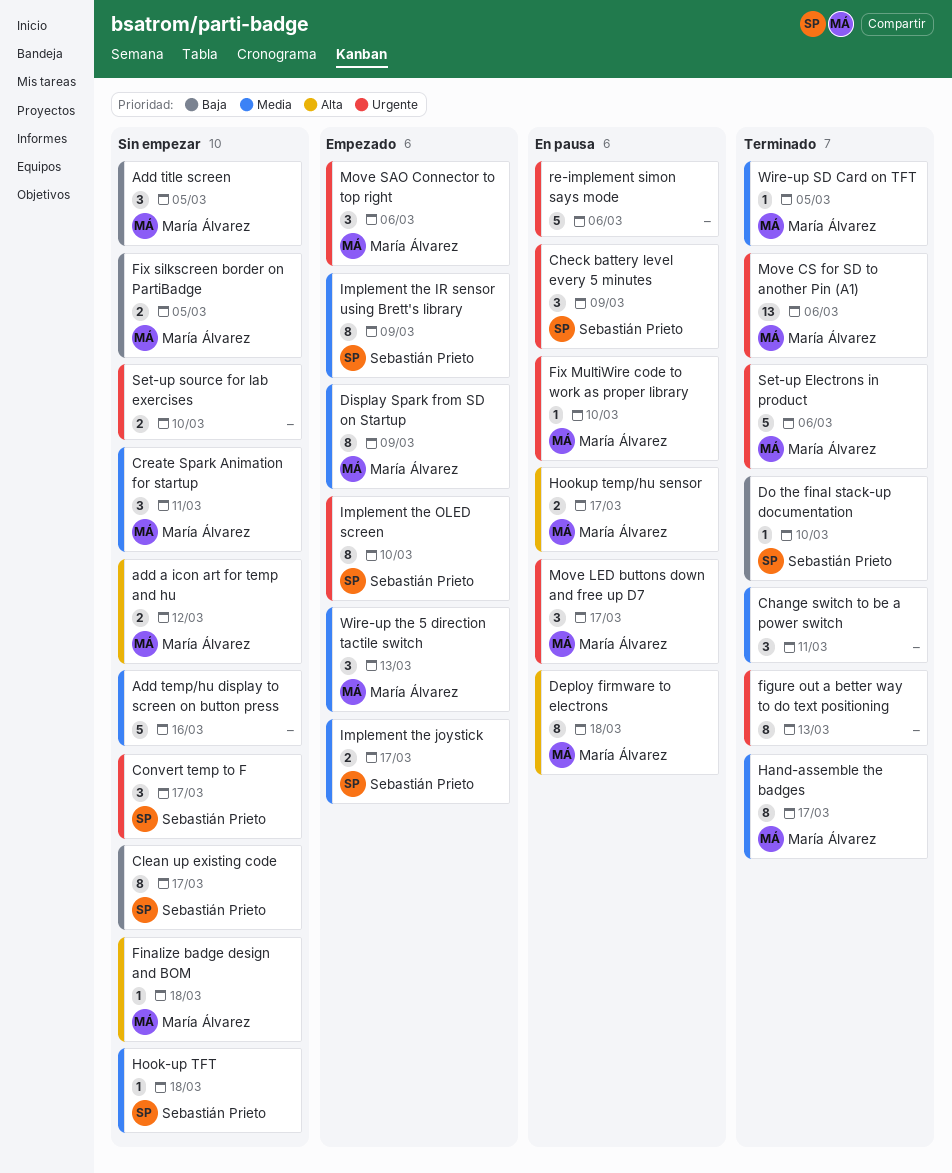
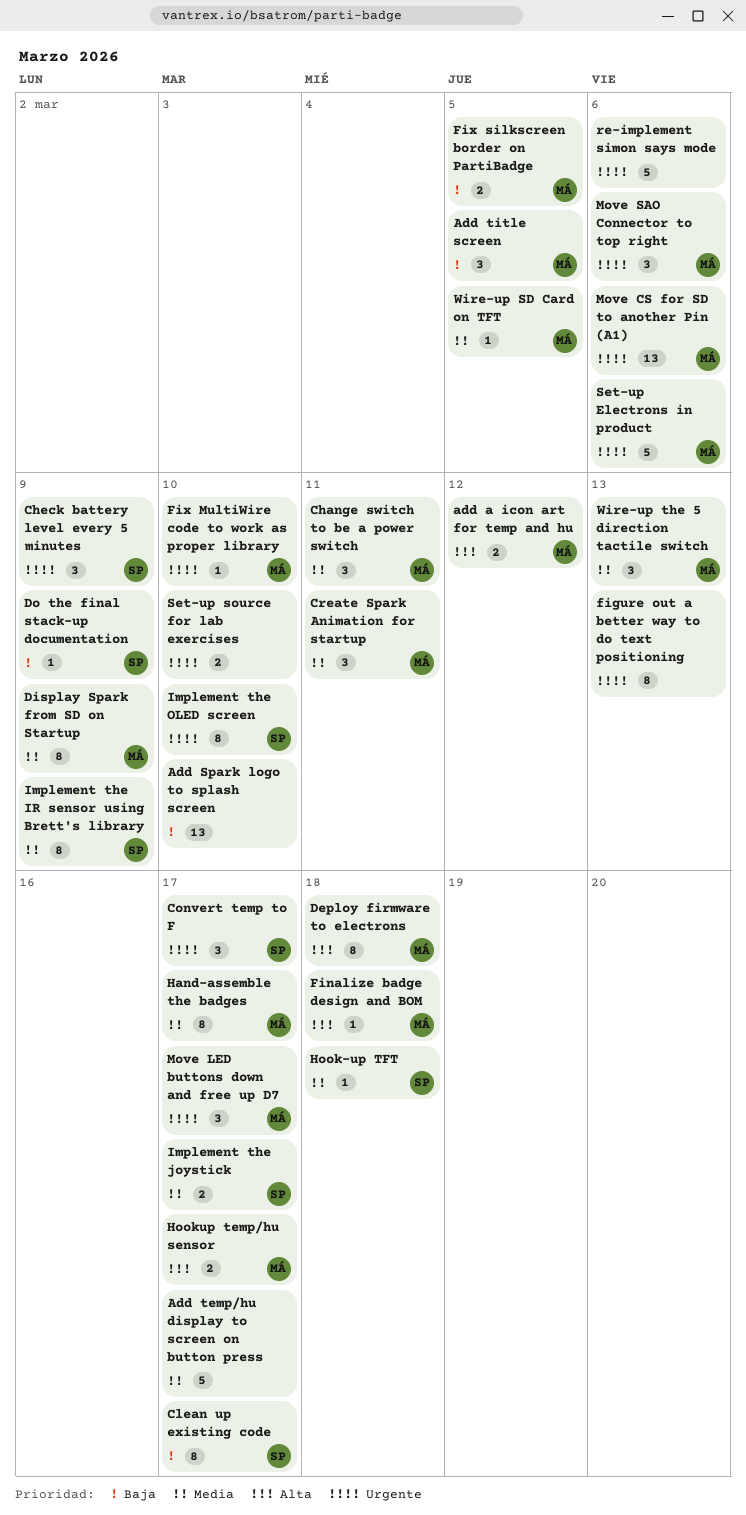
Add Spark logo to splash screen: none -> present
Add temp/hu display to screen on button press, due: Mar 16 -> Mar 17
Change switch to be a power switch, owner: none -> María Álvarez
Do the final stack-up documentation, due: Mar 10 -> Mar 9

